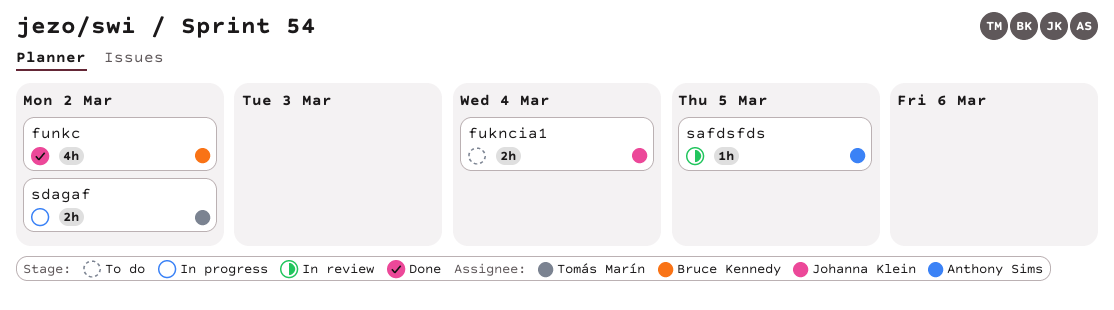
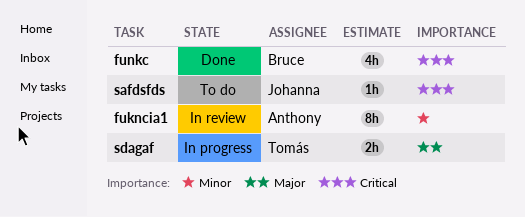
fukncia1, status: To do -> In review
fukncia1, owner: Johanna Klein -> Anthony Sims
fukncia1, estimate: 2h -> 8h
safdsfds, status: In review -> To do
safdsfds, owner: Anthony Sims -> Johanna Klein

